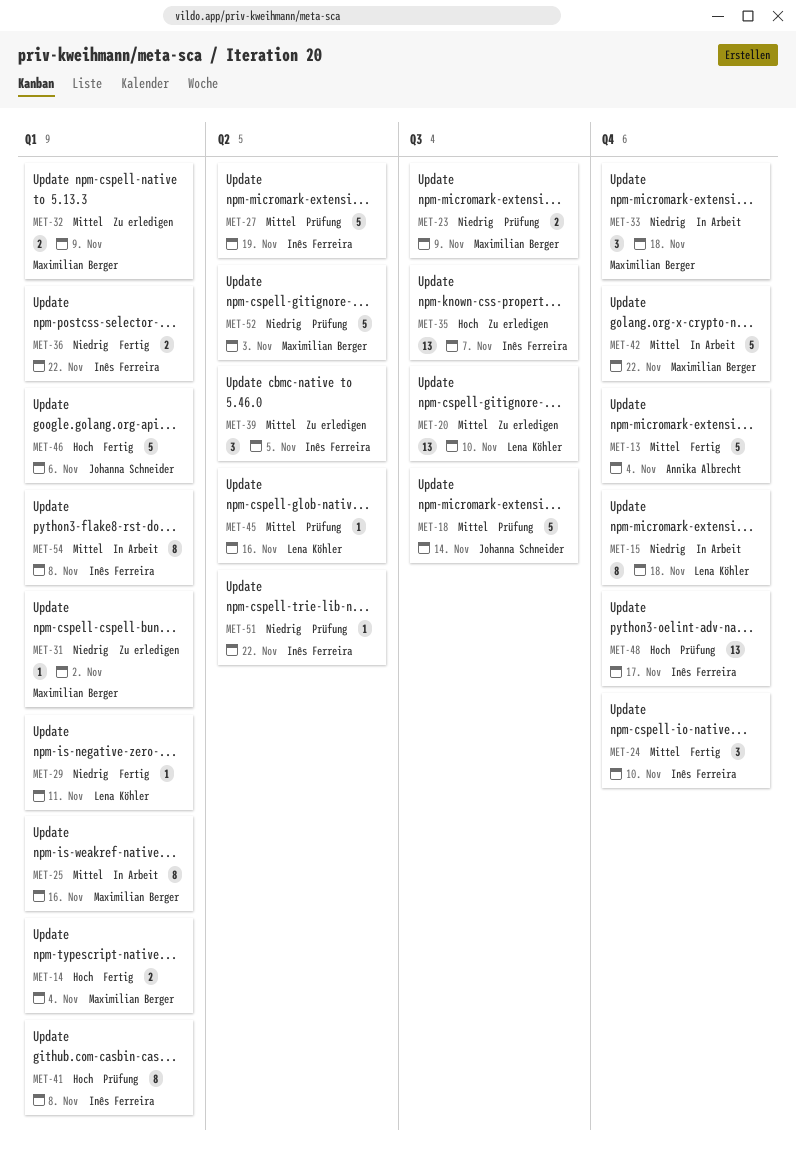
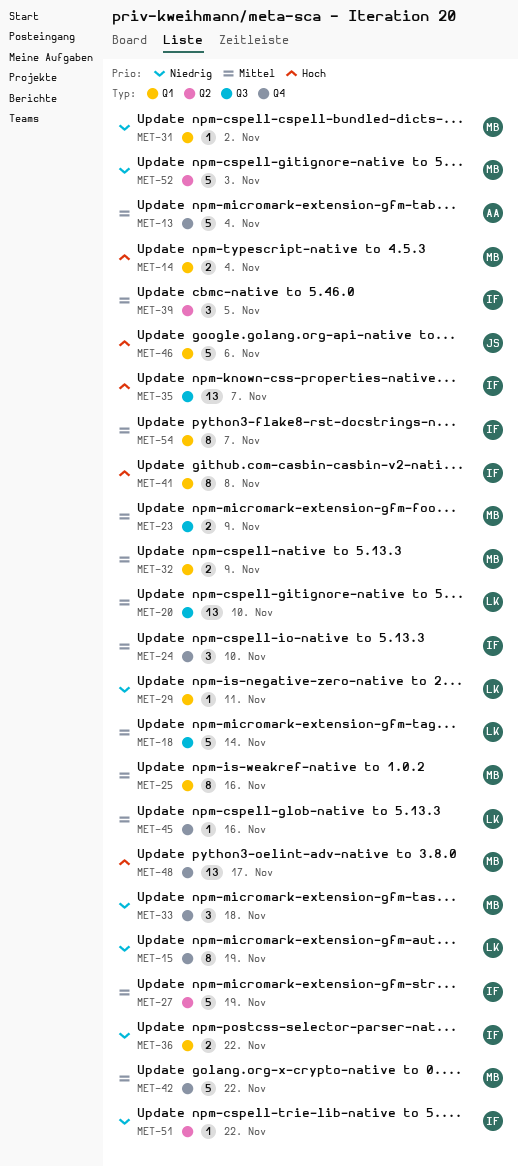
MET-15, due: Nov 18 -> Nov 19
MET-18, owner: Johanna Schneider -> Lena Köhler
MET-23, priority: Niedrig -> Mittel
MET-45, label: Q2 -> Q4
MET-48, owner: Inês Ferreira -> Maximilian Berger
MET-54, due: Nov 8 -> Nov 7

